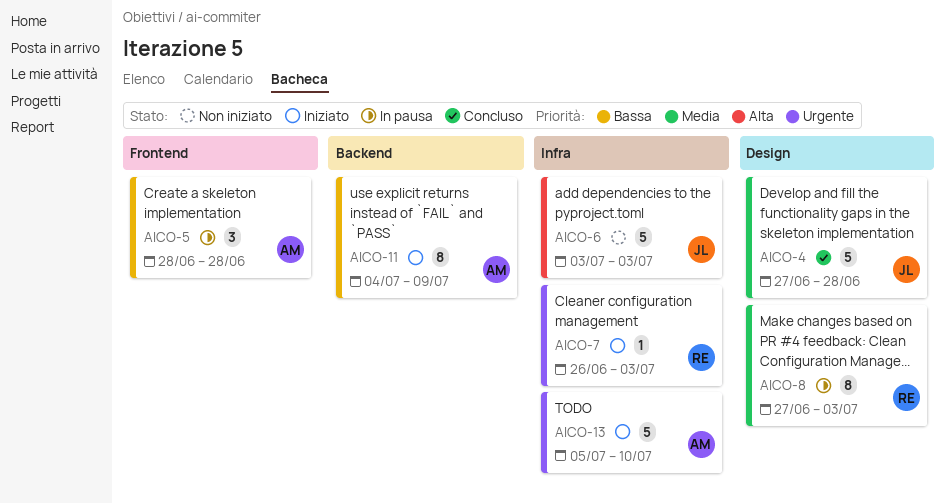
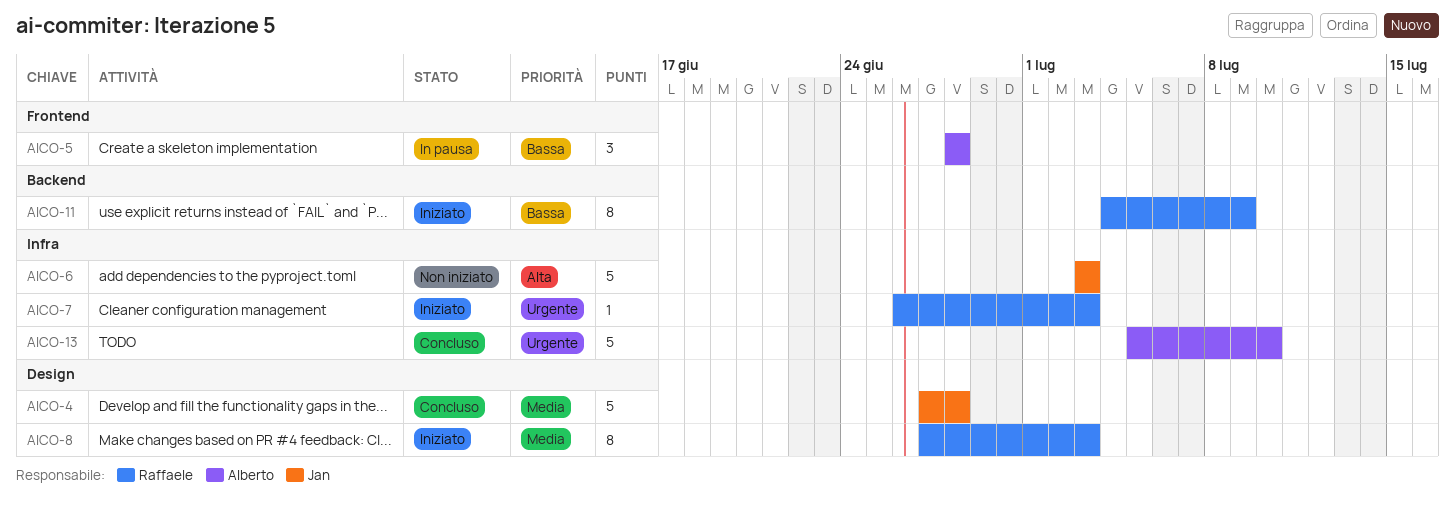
AICO-8, status: In pausa -> Iniziato
AICO-11, owner: Alberto -> Raffaele
AICO-13, status: Iniziato -> Concluso

